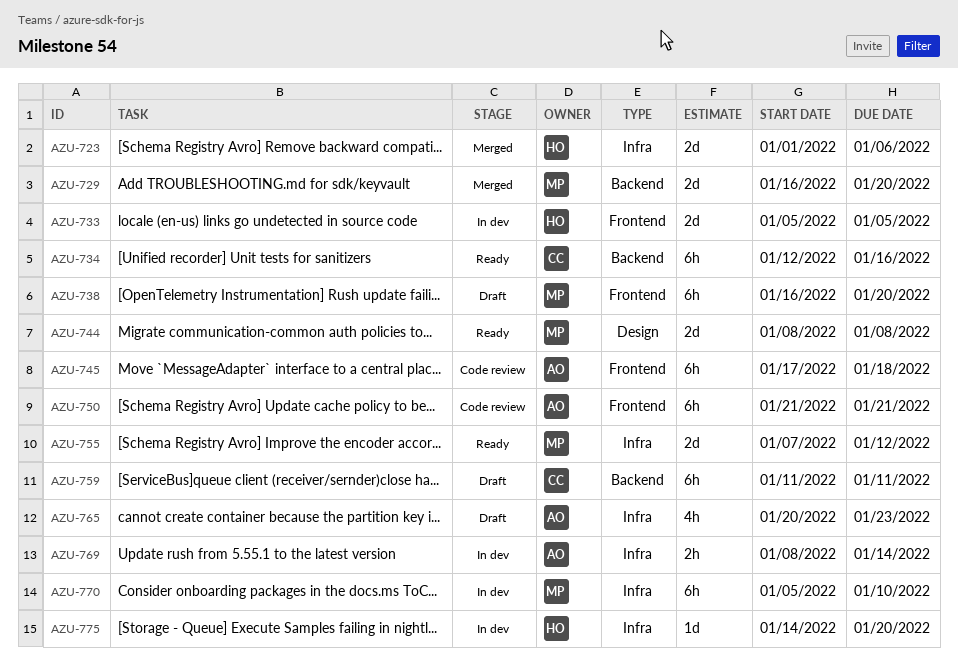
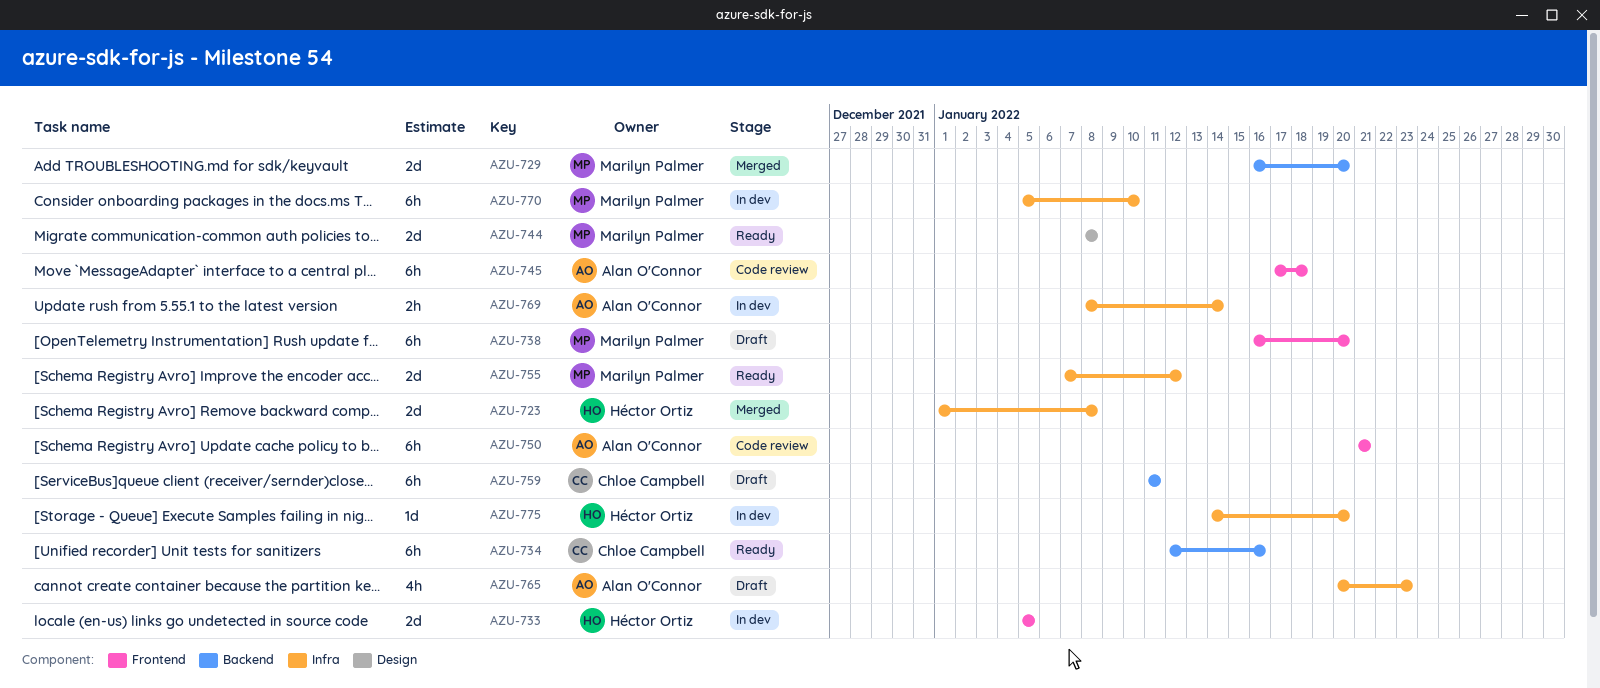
AZU-723, due: Jan 6 -> Jan 8

